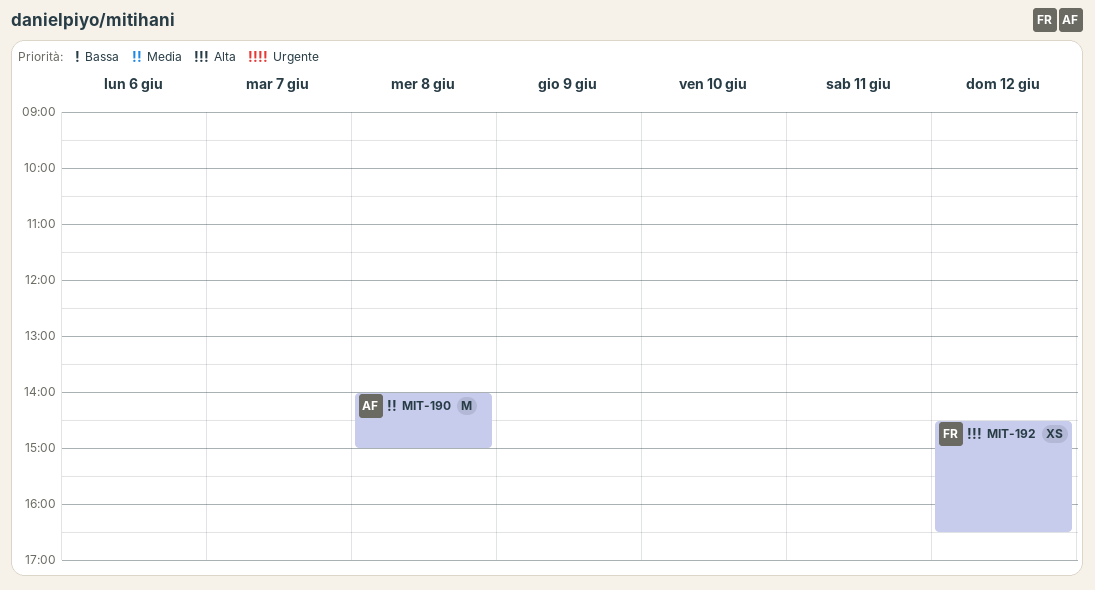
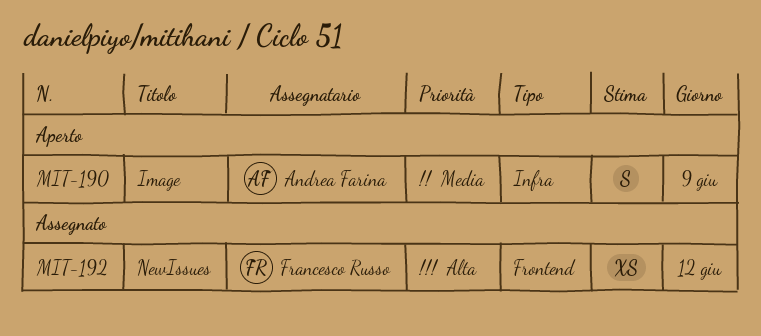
MIT-190, estimate: M -> S
MIT-190, day: Jun 8 -> Jun 9

